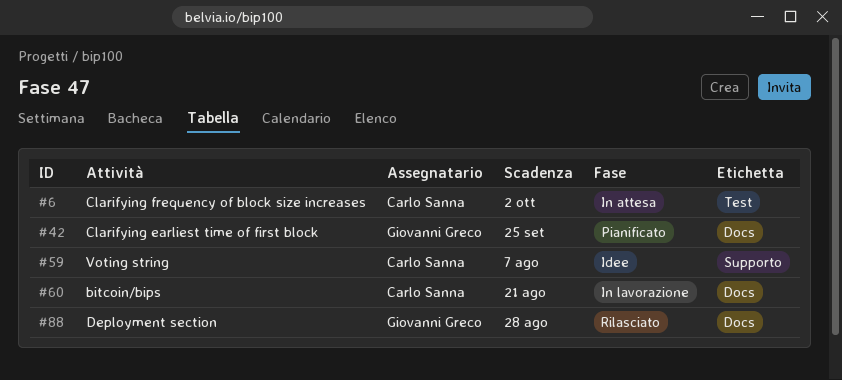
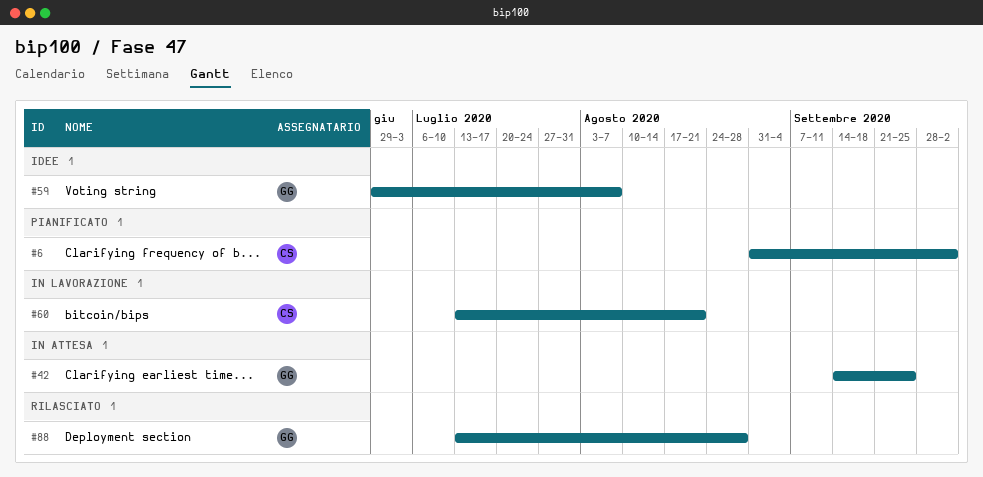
#6, status: In attesa -> Pianificato
#42, status: Pianificato -> In attesa
#59, owner: Carlo Sanna -> Giovanni Greco

